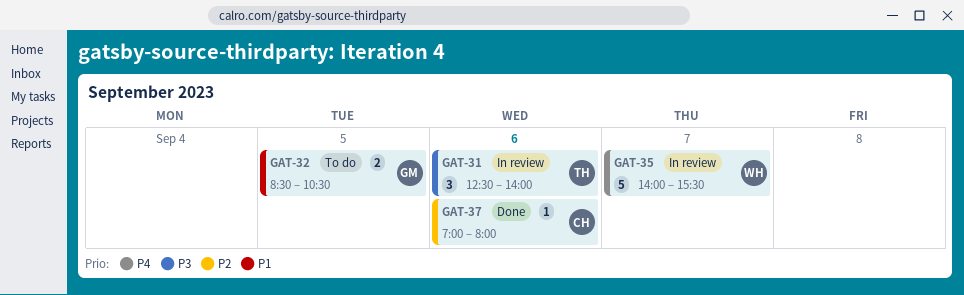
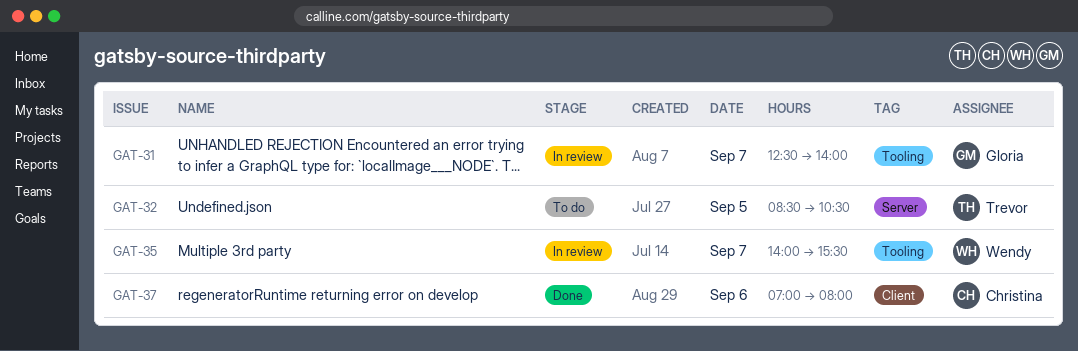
GAT-31, owner: Trevor -> Gloria
GAT-31, day: Sep 6 -> Sep 7
GAT-32, owner: Gloria -> Trevor

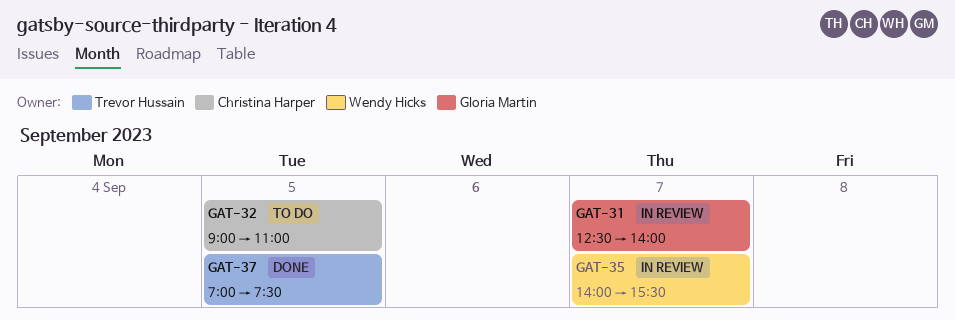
GAT-32, owner: Trevor Hussain -> Christina Harper
GAT-32, begins: 08:30 -> 09:00
GAT-32, ends: 10:30 -> 11:00
GAT-37, owner: Christina Harper -> Trevor Hussain
GAT-37, day: Sep 6 -> Sep 5
GAT-37, ends: 08:00 -> 07:30

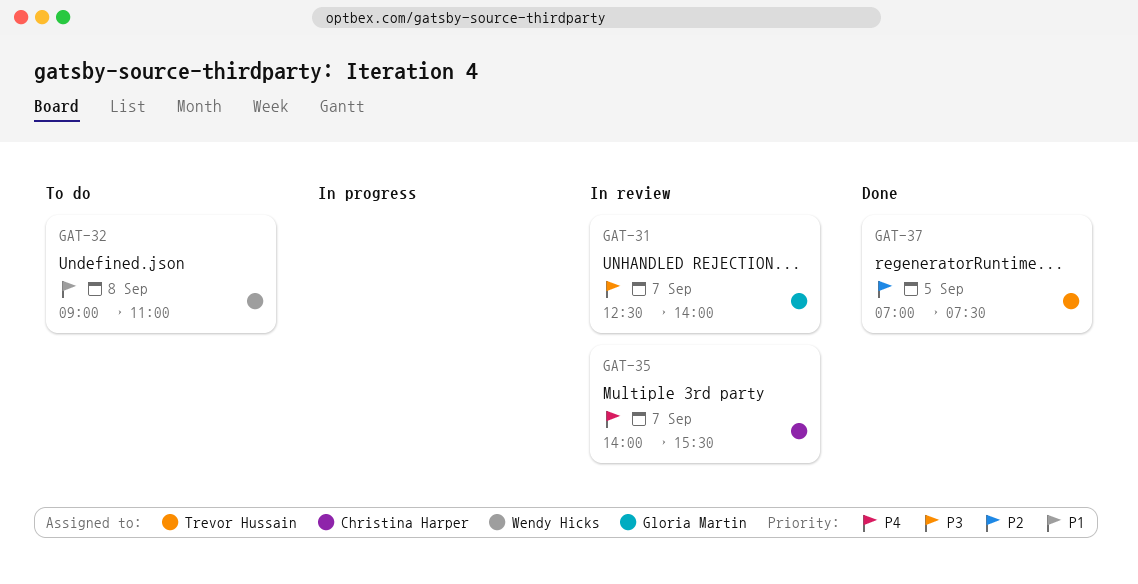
GAT-32, owner: Christina Harper -> Wendy Hicks
GAT-32, day: Sep 5 -> Sep 8
GAT-35, owner: Wendy Hicks -> Christina Harper

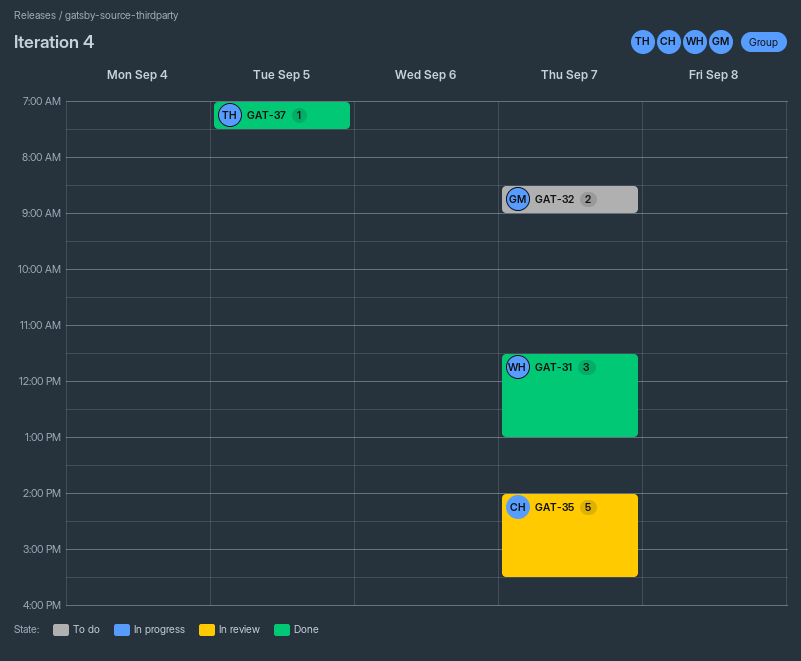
GAT-31, status: In review -> Done
GAT-31, owner: Gloria Martin -> Wendy Hicks
GAT-31, begins: 12:30 -> 11:30
GAT-31, ends: 14:00 -> 13:00
GAT-32, owner: Wendy Hicks -> Gloria Martin
GAT-32, day: Sep 8 -> Sep 7
GAT-32, begins: 09:00 -> 08:30
GAT-32, ends: 11:00 -> 09:00

